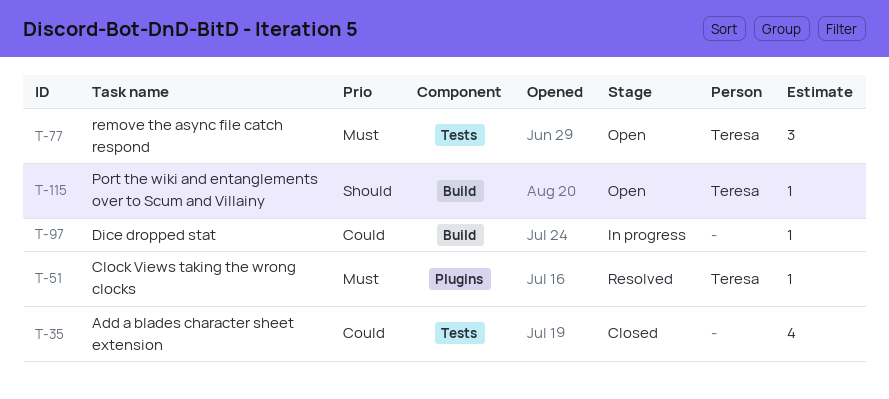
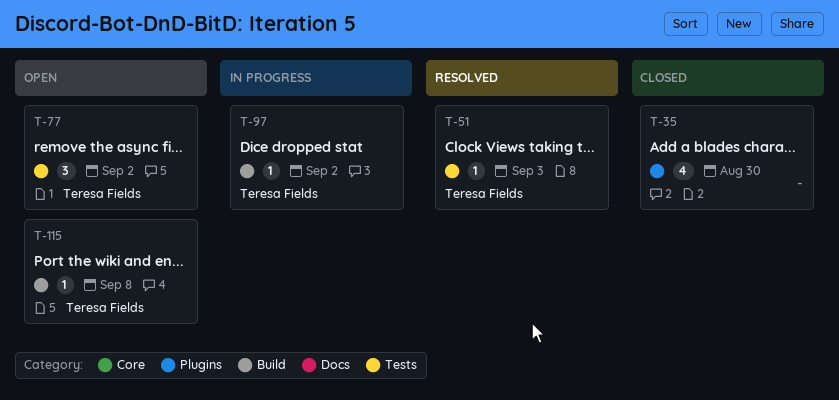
T-35, label: Tests -> Plugins
T-51, label: Plugins -> Tests
T-97, owner: none -> Teresa Fields

